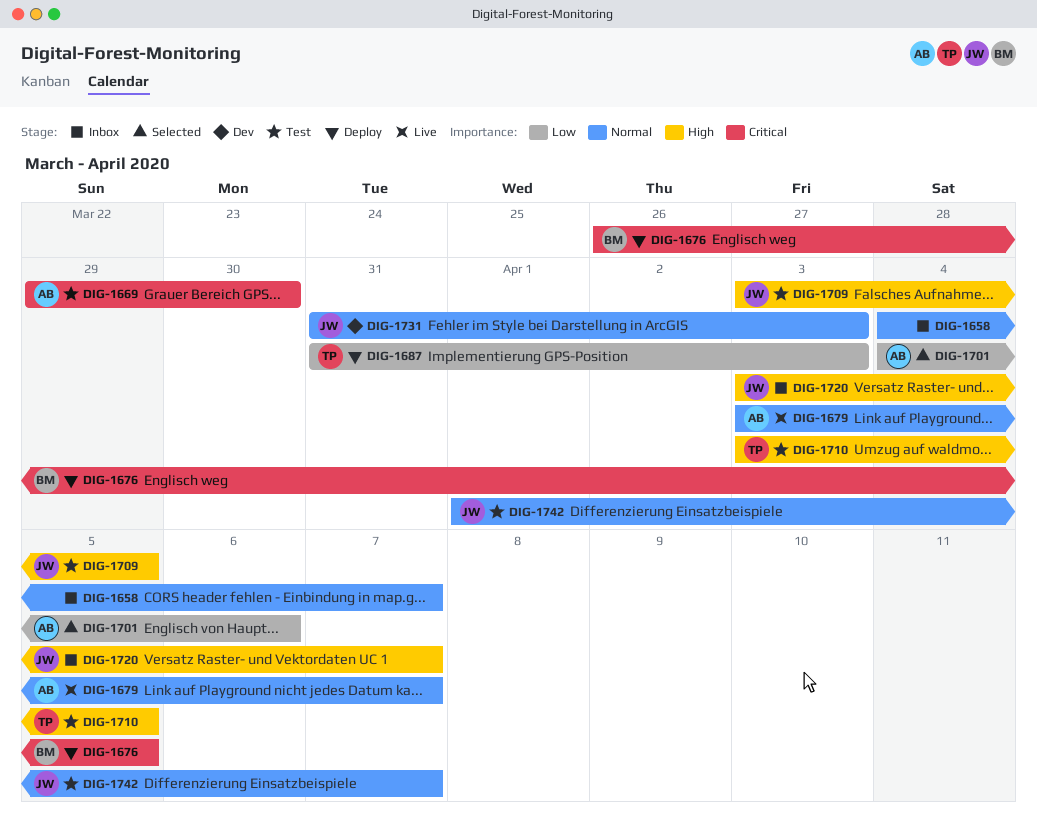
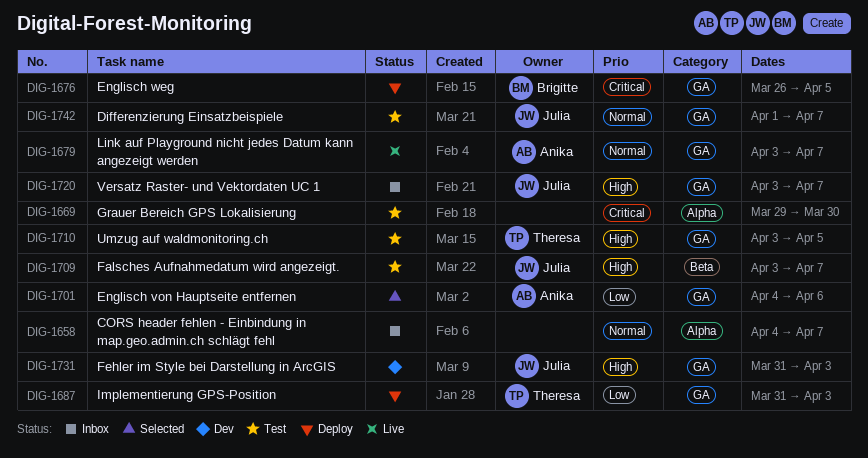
DIG-1669, owner: Anika -> none
DIG-1709, due: Apr 5 -> Apr 7
DIG-1731, priority: Normal -> High

